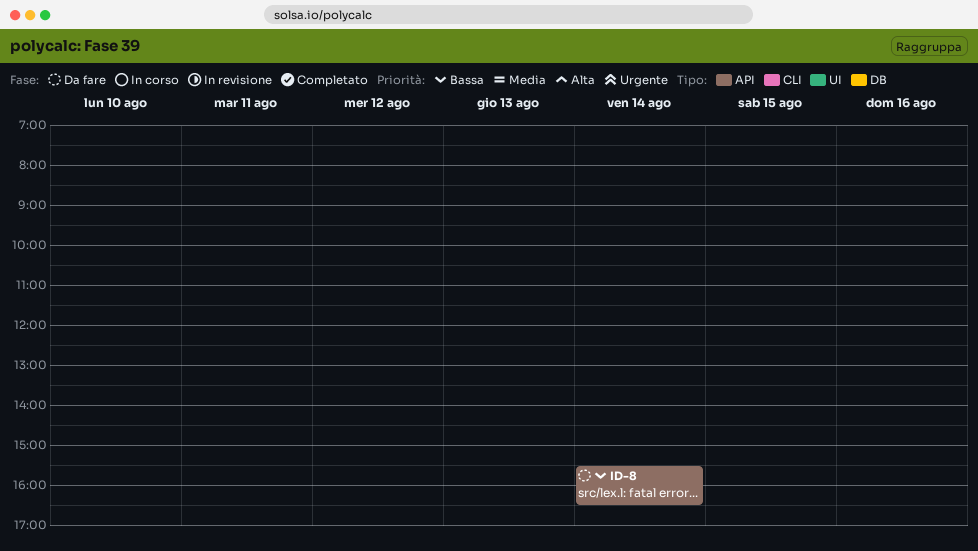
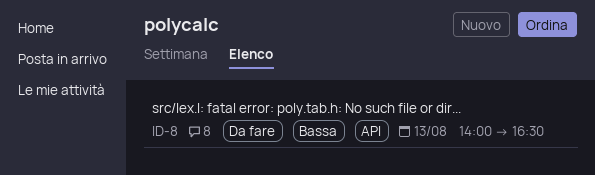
ID-8, day: Aug 14 -> Aug 13
ID-8, begins: 15:30 -> 14:00

